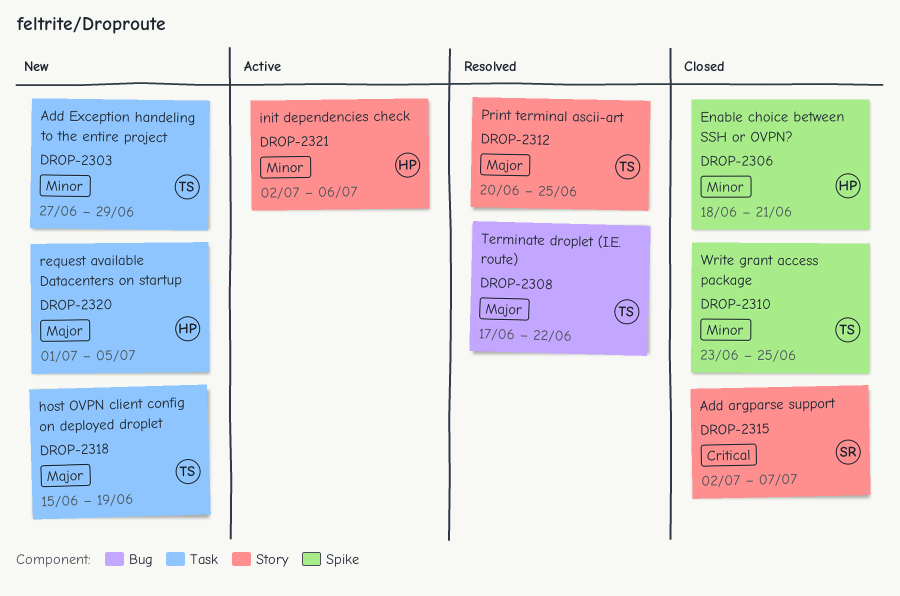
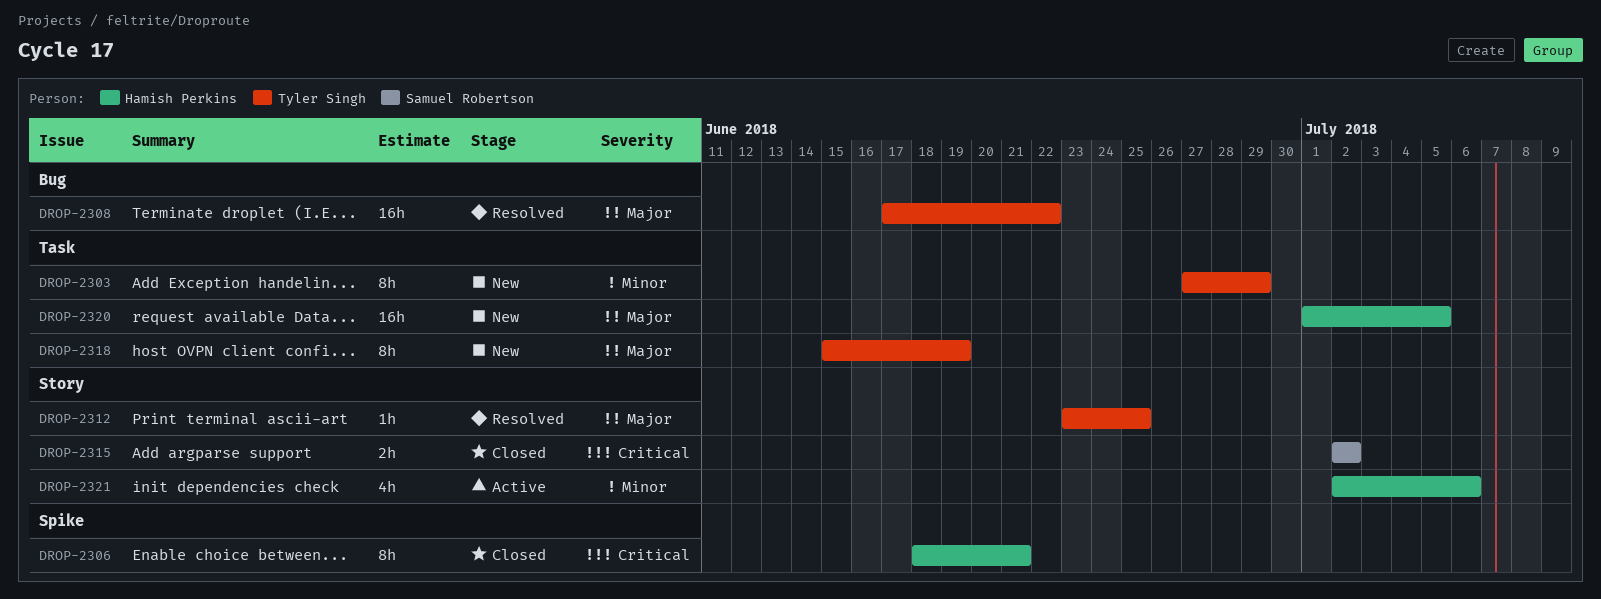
DROP-2306, priority: Minor -> Critical
DROP-2310: present -> none
DROP-2312, start: Jun 20 -> Jun 23
DROP-2315, due: Jul 7 -> Jul 2

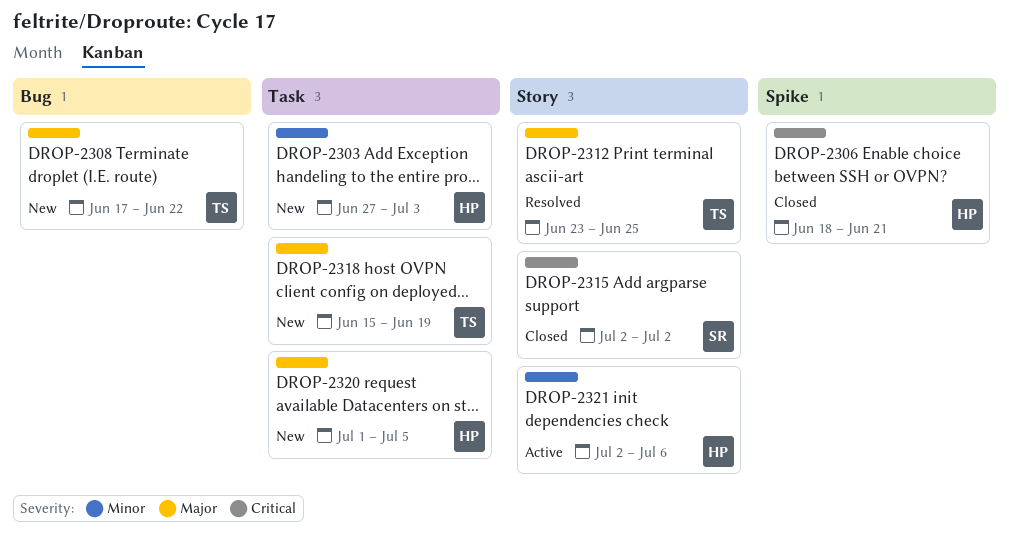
DROP-2303, owner: Tyler Singh -> Hamish Perkins
DROP-2303, due: Jun 29 -> Jul 3
DROP-2308, status: Resolved -> New

